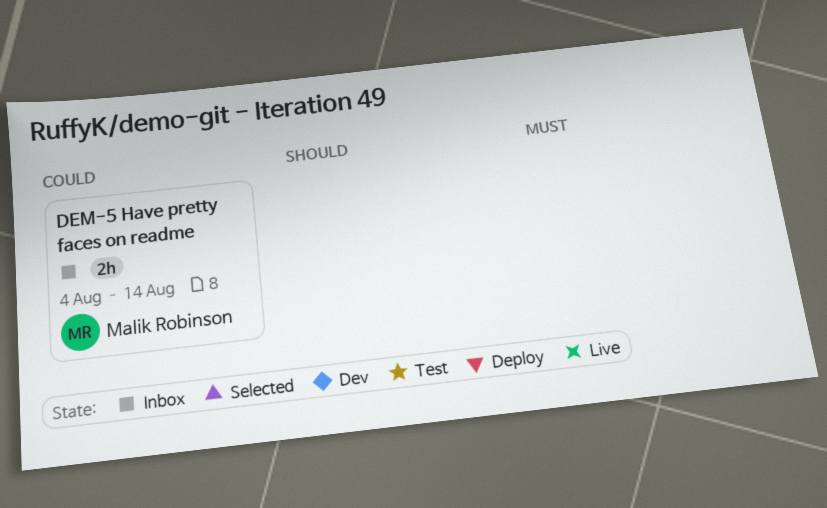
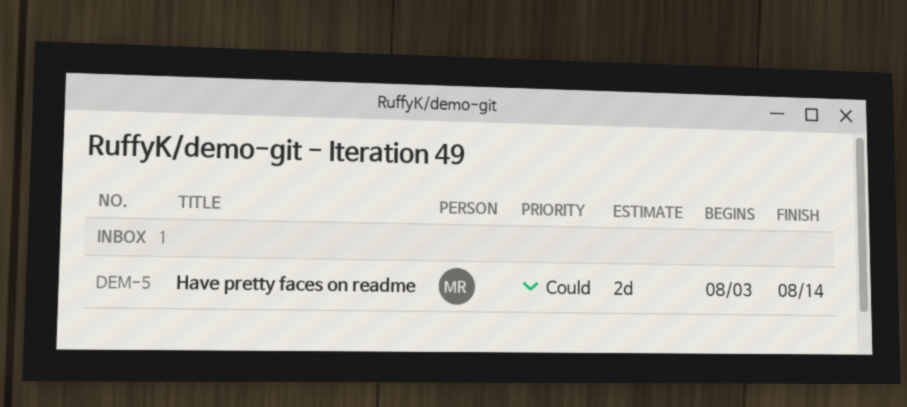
DEM-5, estimate: 2h -> 2d
DEM-5, start: Aug 4 -> Aug 3

